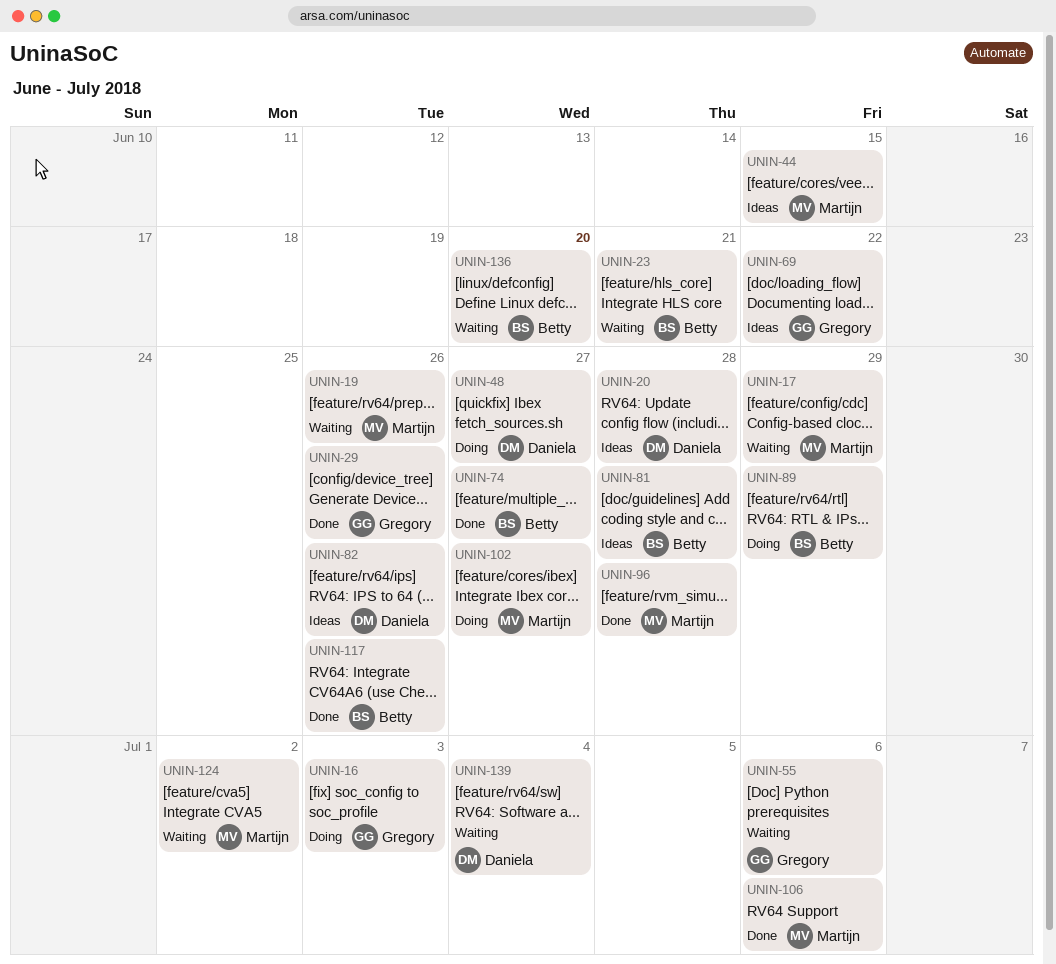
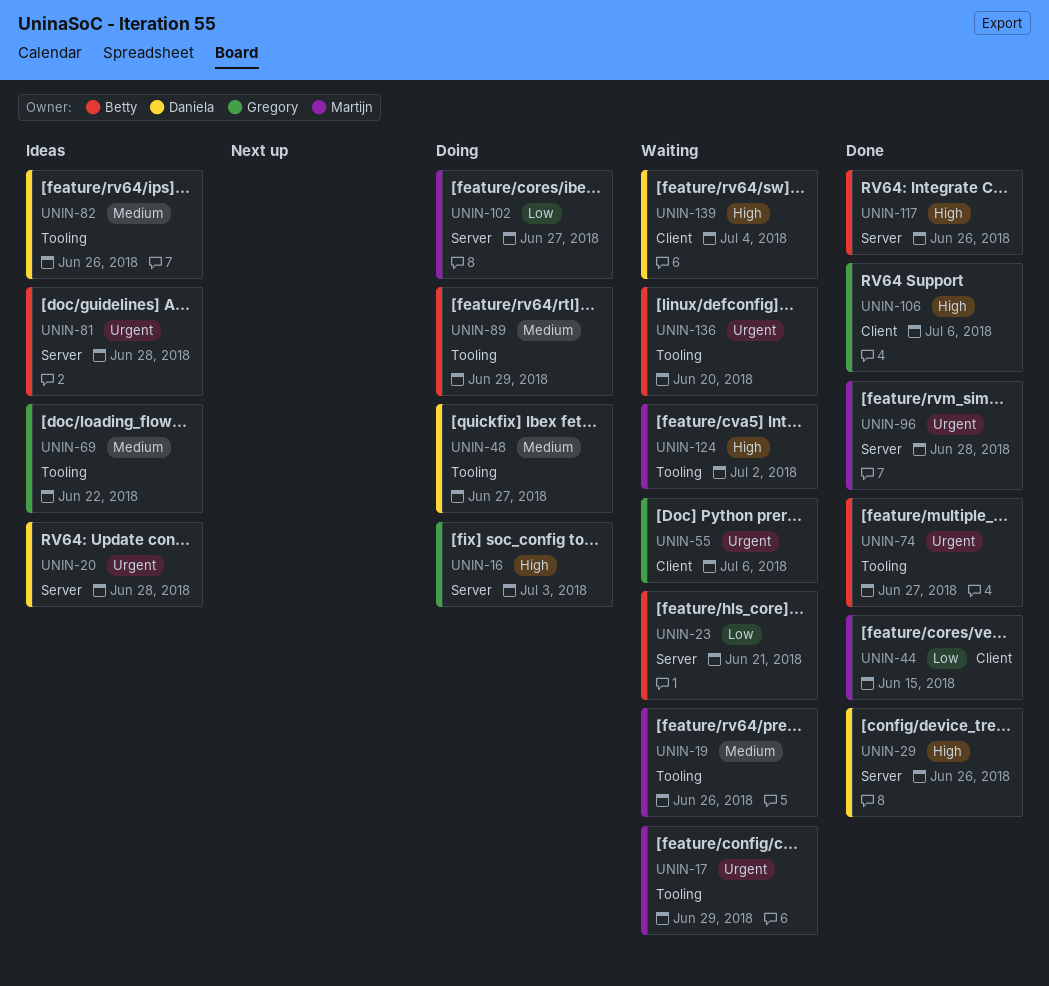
UNIN-29, owner: Gregory -> Daniela
UNIN-44, status: Ideas -> Done
UNIN-106, owner: Martijn -> Gregory

